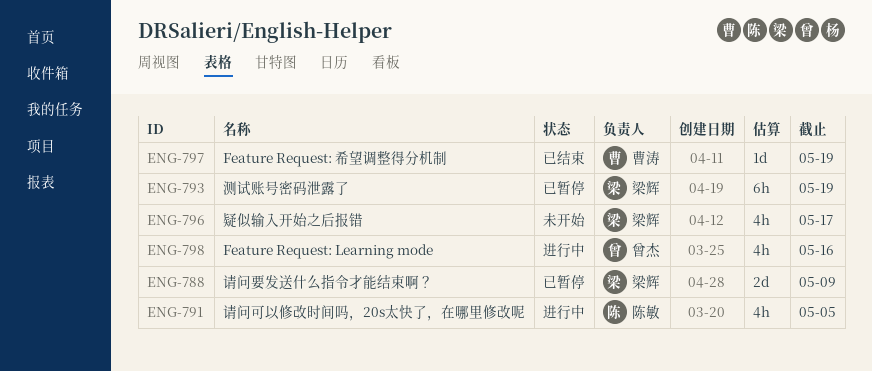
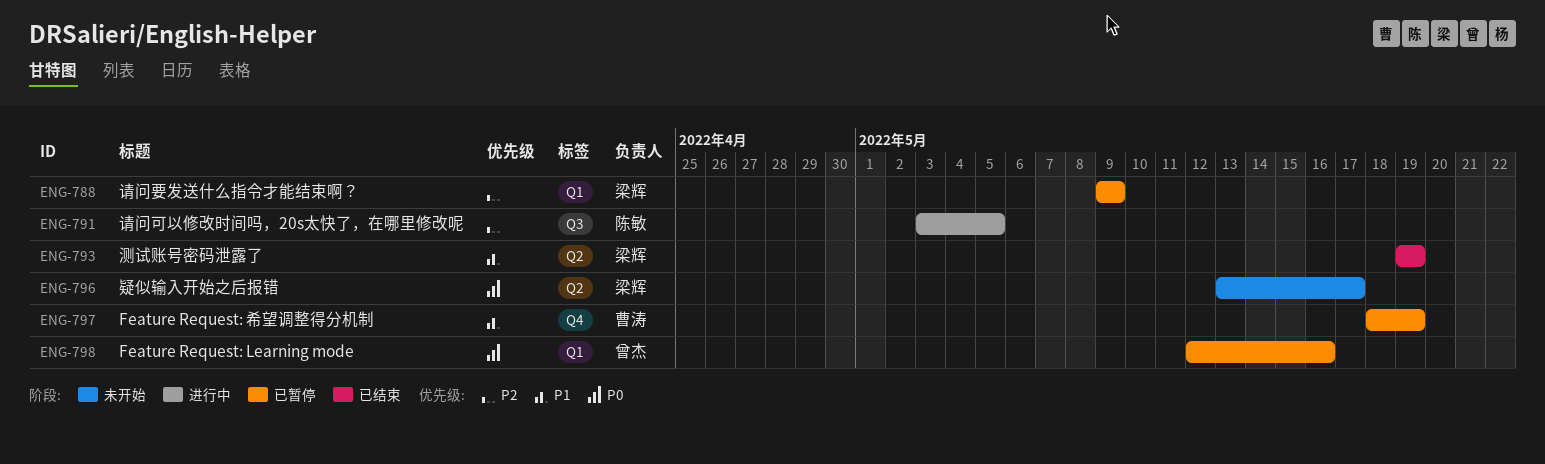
ENG-793, status: 已暂停 -> 已结束
ENG-797, status: 已结束 -> 已暂停
ENG-798, status: 进行中 -> 已暂停

